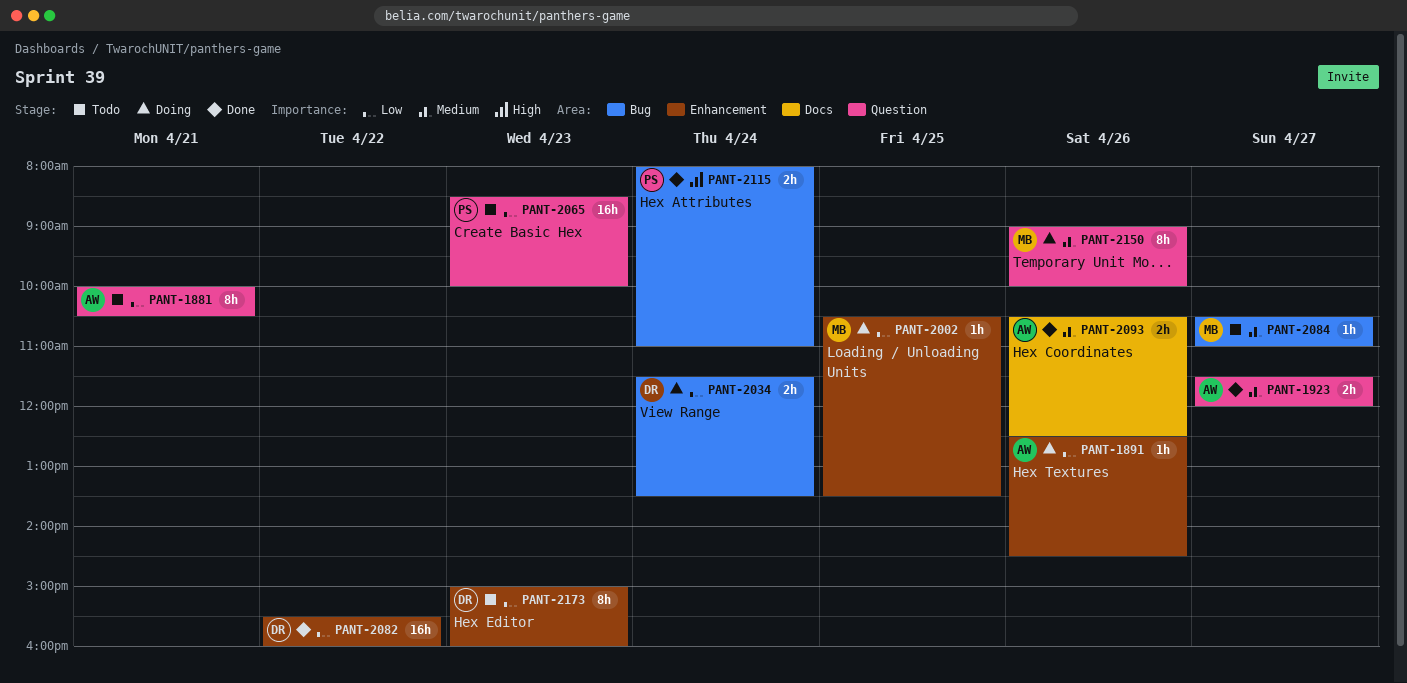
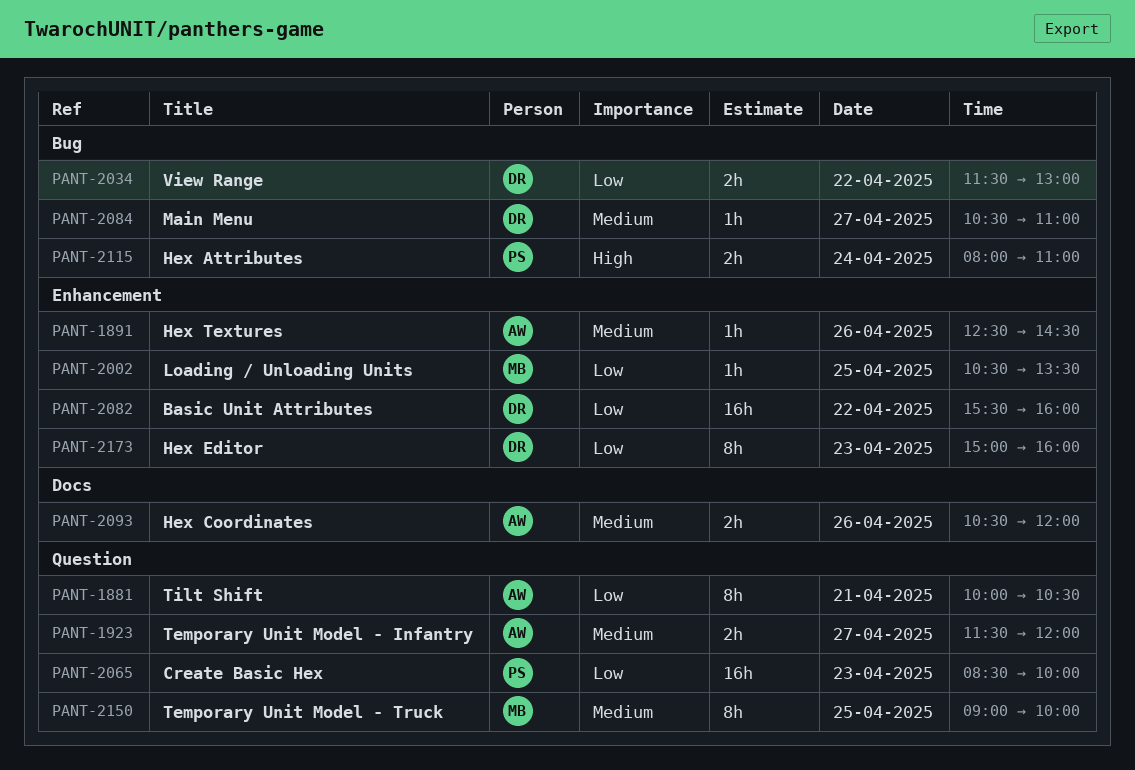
PANT-1891, priority: Low -> Medium
PANT-2034, day: Apr 24 -> Apr 22
PANT-2034, ends: 13:30 -> 13:00
PANT-2084, owner: MB -> DR
PANT-2093, ends: 12:30 -> 12:00
PANT-2150, day: Apr 26 -> Apr 25

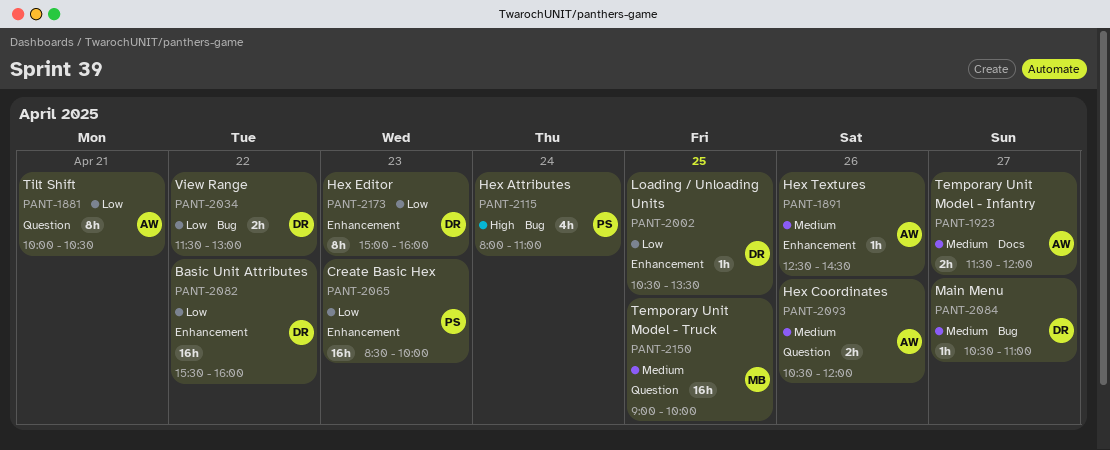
PANT-1923, label: Question -> Docs
PANT-2002, owner: MB -> DR
PANT-2065, label: Question -> Enhancement
PANT-2093, label: Docs -> Question
PANT-2115, estimate: 2h -> 4h
PANT-2150, estimate: 8h -> 16h

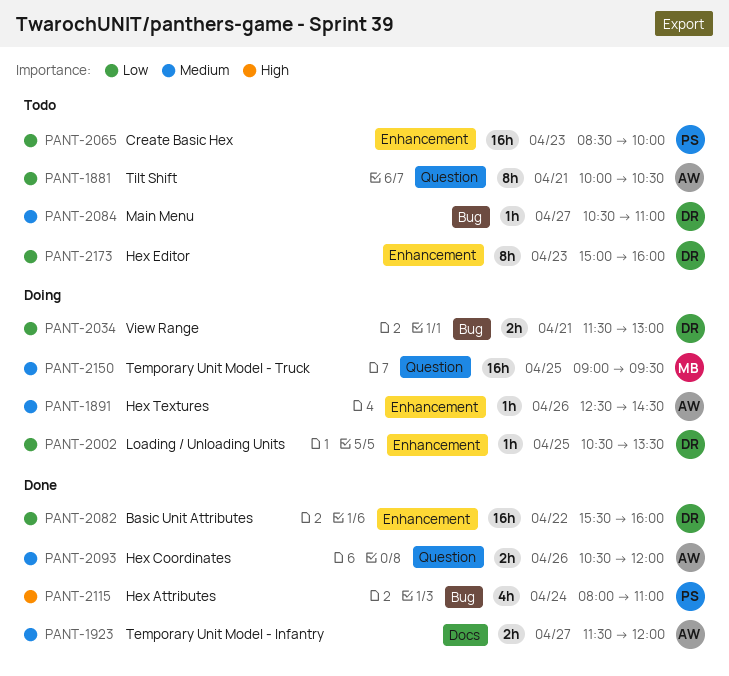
PANT-2034, day: Apr 22 -> Apr 21
PANT-2150, ends: 10:00 -> 09:30

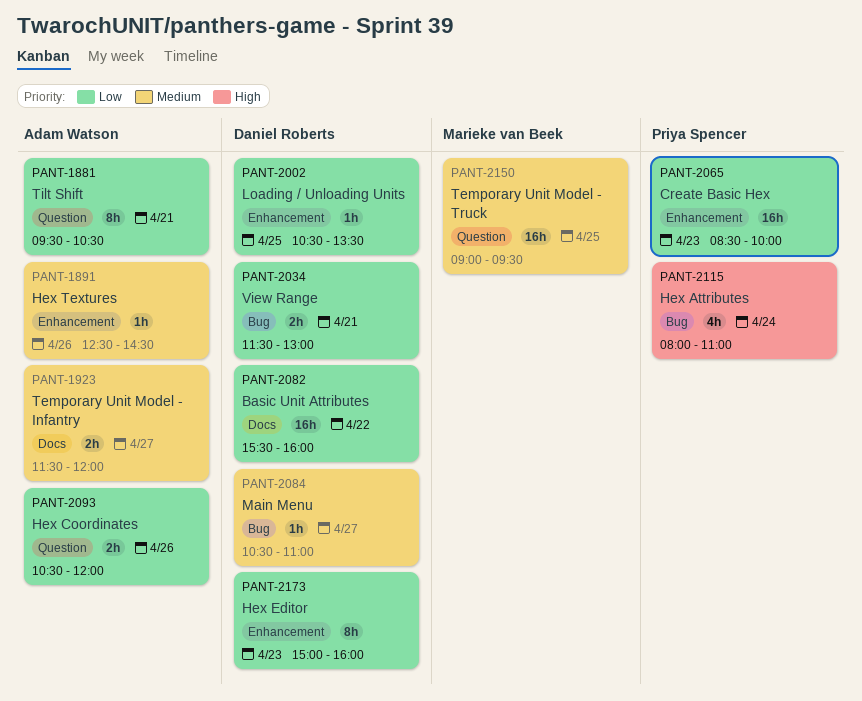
PANT-1881, begins: 10:00 -> 09:30
PANT-2082, label: Enhancement -> Docs
PANT-2093, priority: Medium -> Low

